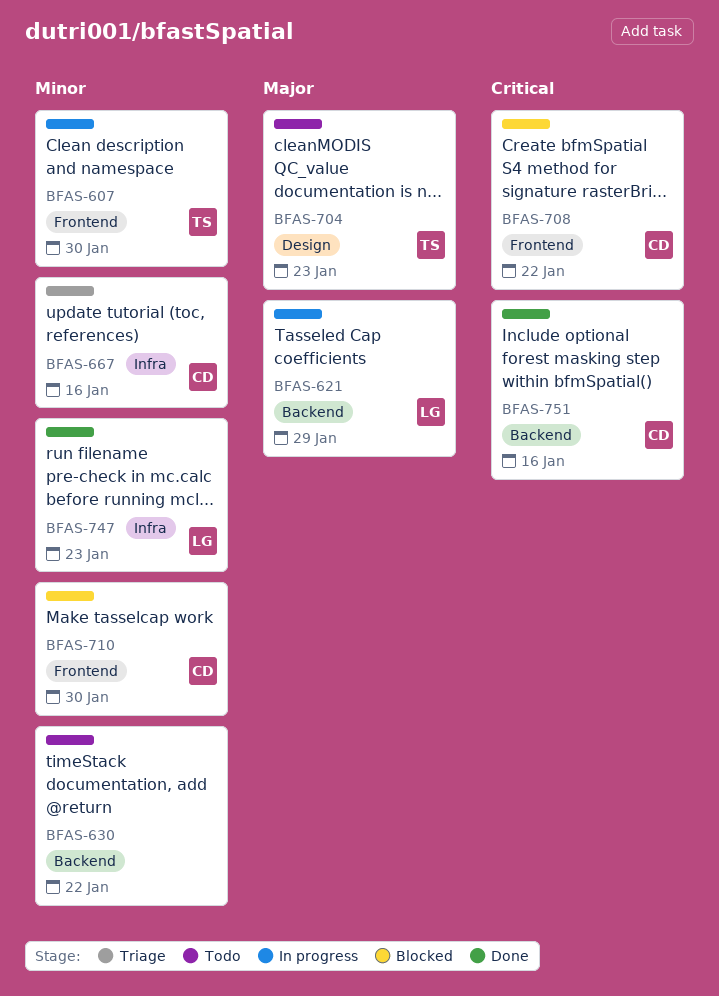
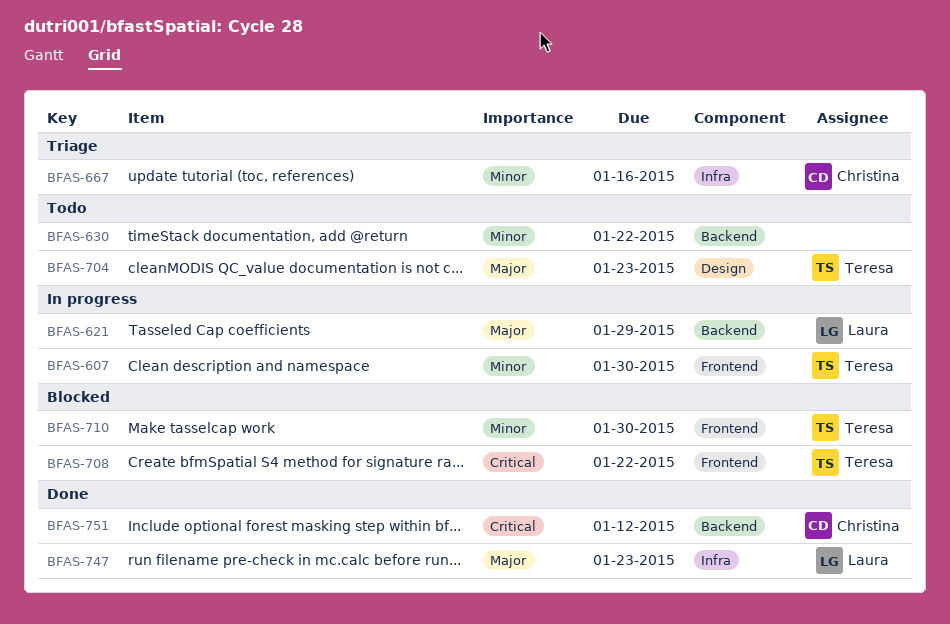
BFAS-708, owner: Christina -> Teresa
BFAS-710, owner: Christina -> Teresa
BFAS-747, priority: Minor -> Major
BFAS-751, due: Jan 16 -> Jan 12

